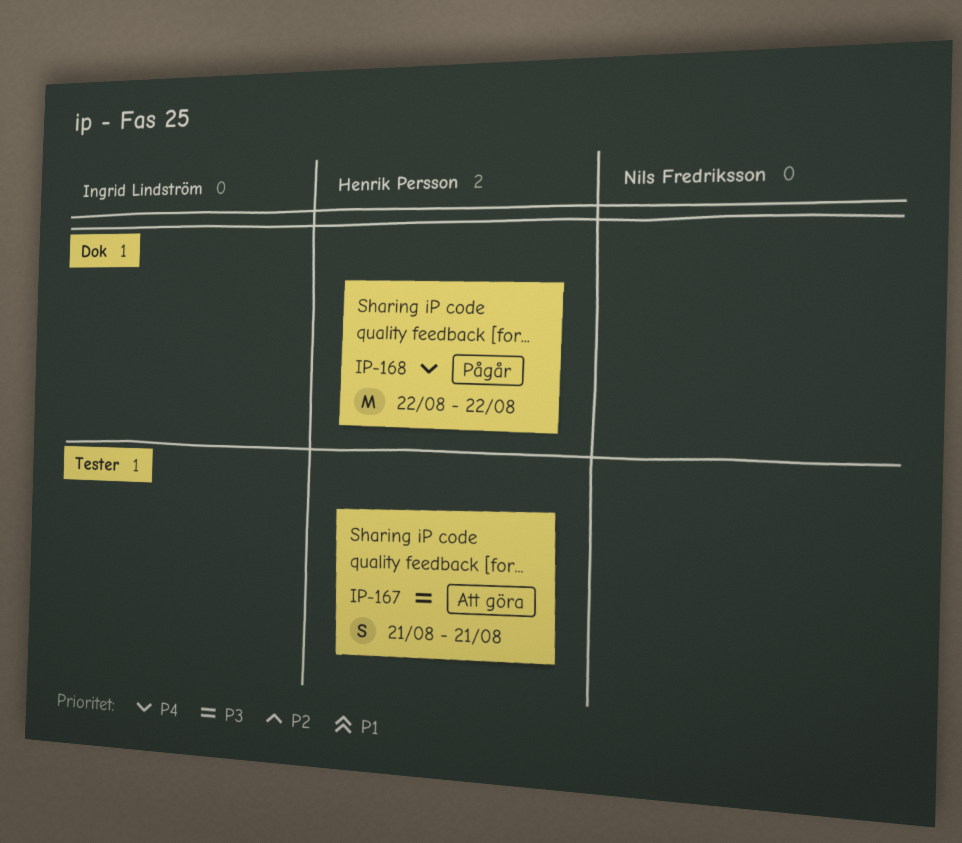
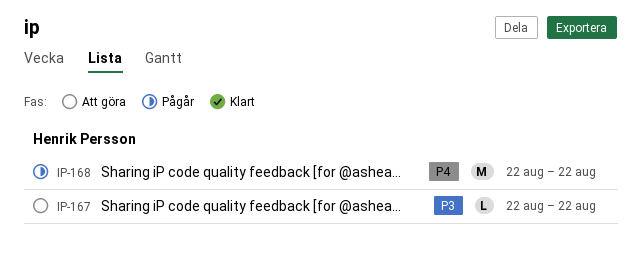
IP-167, estimate: S -> L
IP-167, start: Aug 21 -> Aug 22
IP-167, due: Aug 21 -> Aug 22

